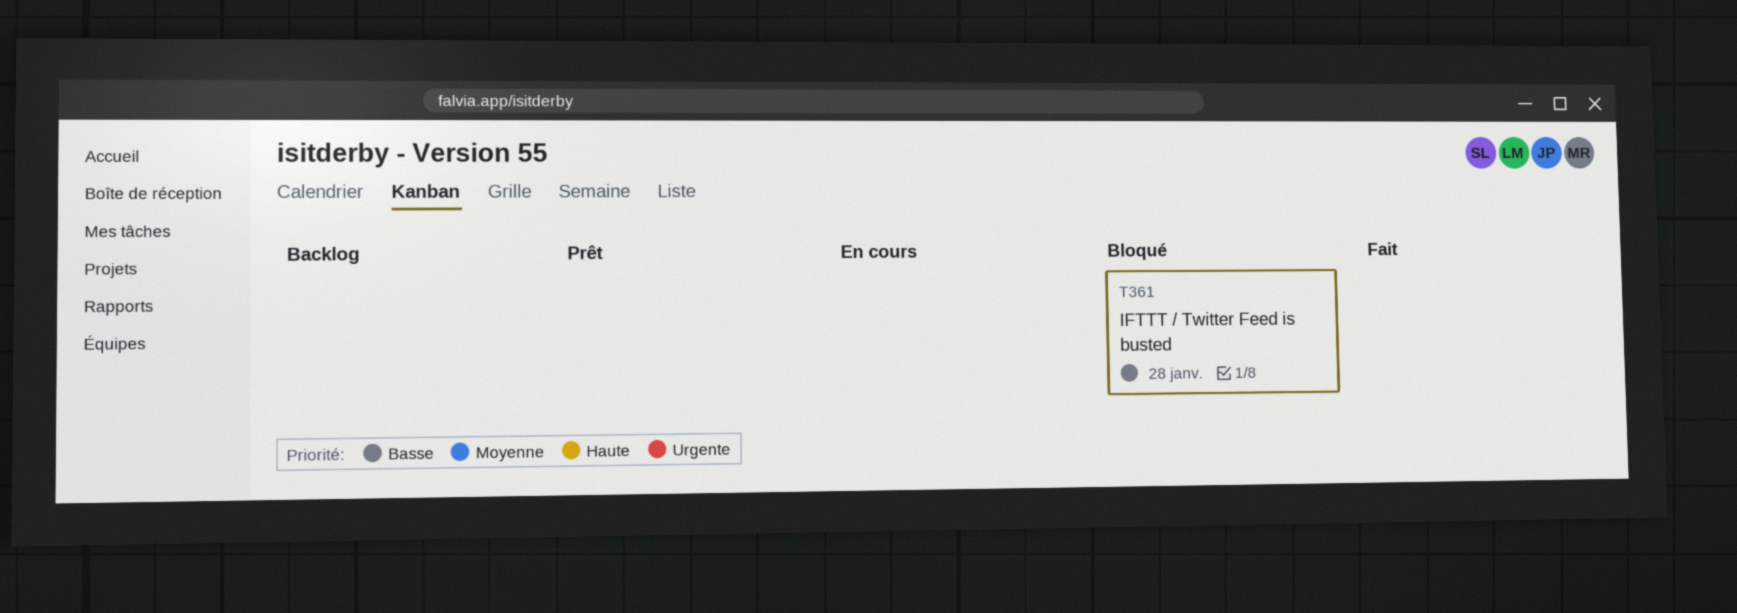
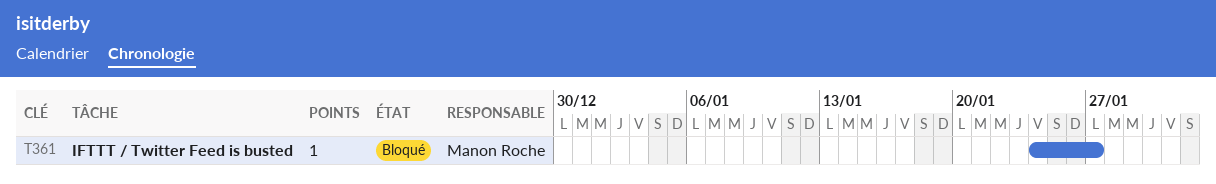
T361, due: Jan 28 -> Jan 27

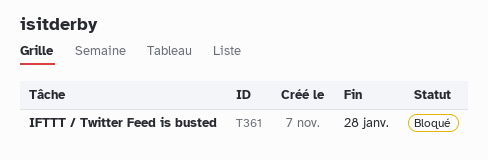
T361, due: Jan 27 -> Jan 28

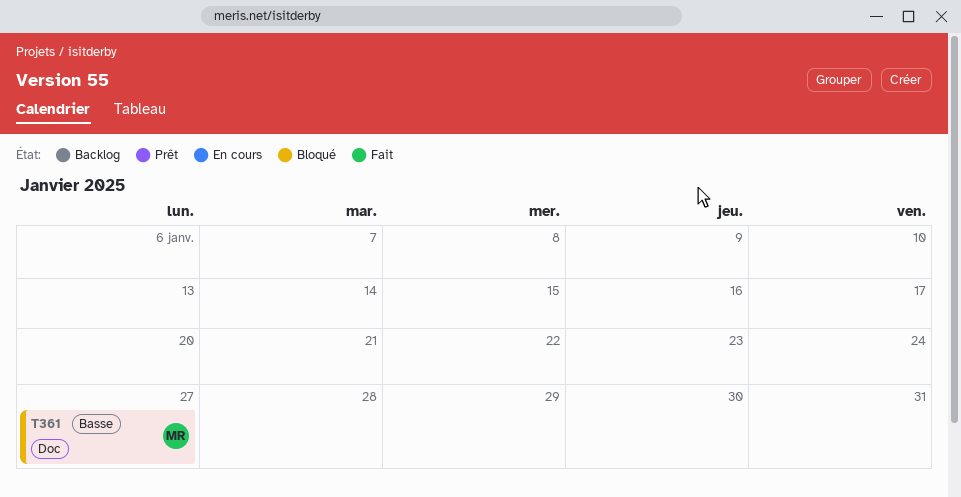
T361, due: Jan 28 -> Jan 27

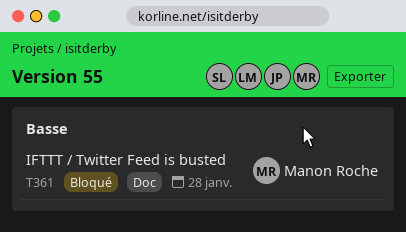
T361, due: Jan 27 -> Jan 28

